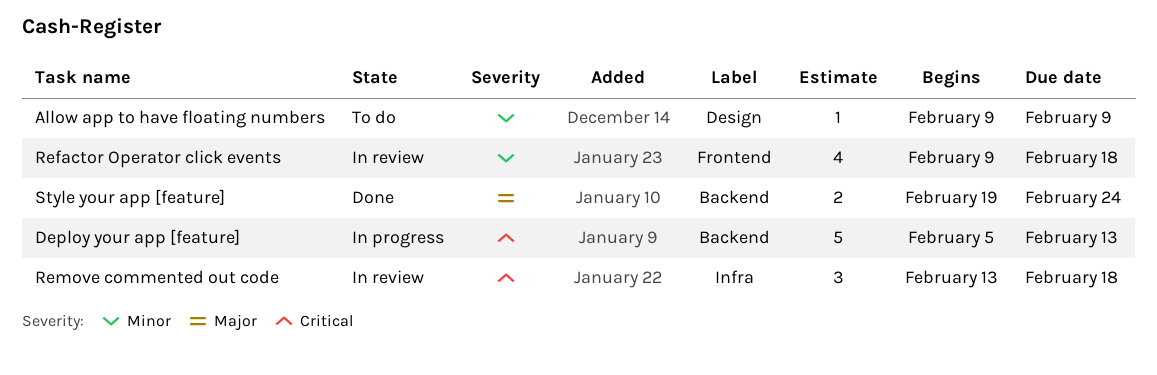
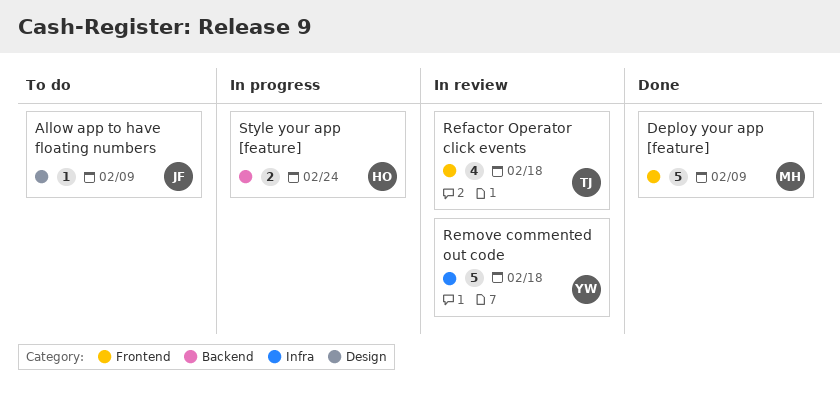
Deploy your app [feature], status: In progress -> Done
Deploy your app [feature], label: Backend -> Frontend
Deploy your app [feature], due: Feb 13 -> Feb 9
Remove commented out code, estimate: 3 -> 5
Style your app [feature], status: Done -> In progress

